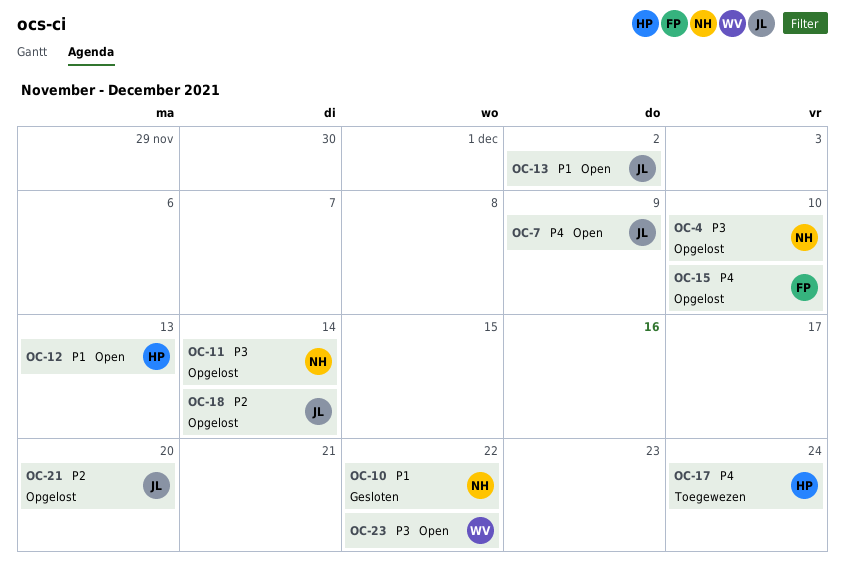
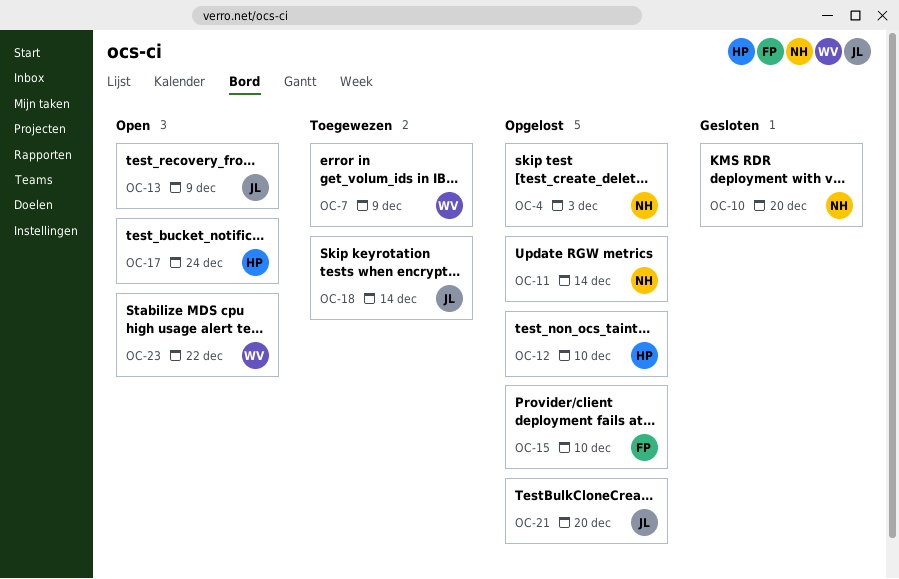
OC-4, due: Dec 10 -> Dec 3
OC-7, status: Open -> Toegewezen
OC-7, owner: JL -> WV
OC-10, due: Dec 22 -> Dec 20
OC-12, status: Open -> Opgelost
OC-12, due: Dec 13 -> Dec 10
OC-13, due: Dec 2 -> Dec 9
OC-17, status: Toegewezen -> Open
OC-18, status: Opgelost -> Toegewezen

